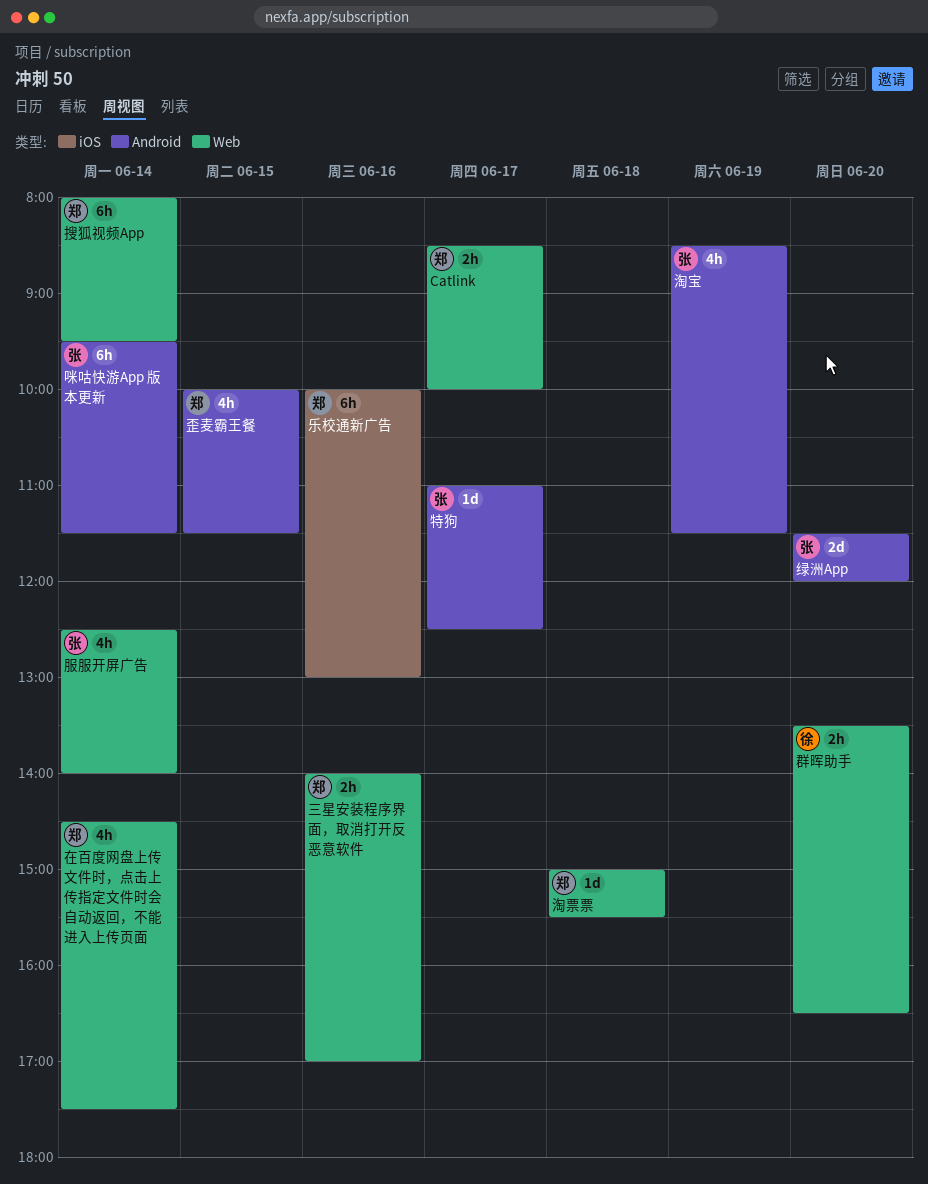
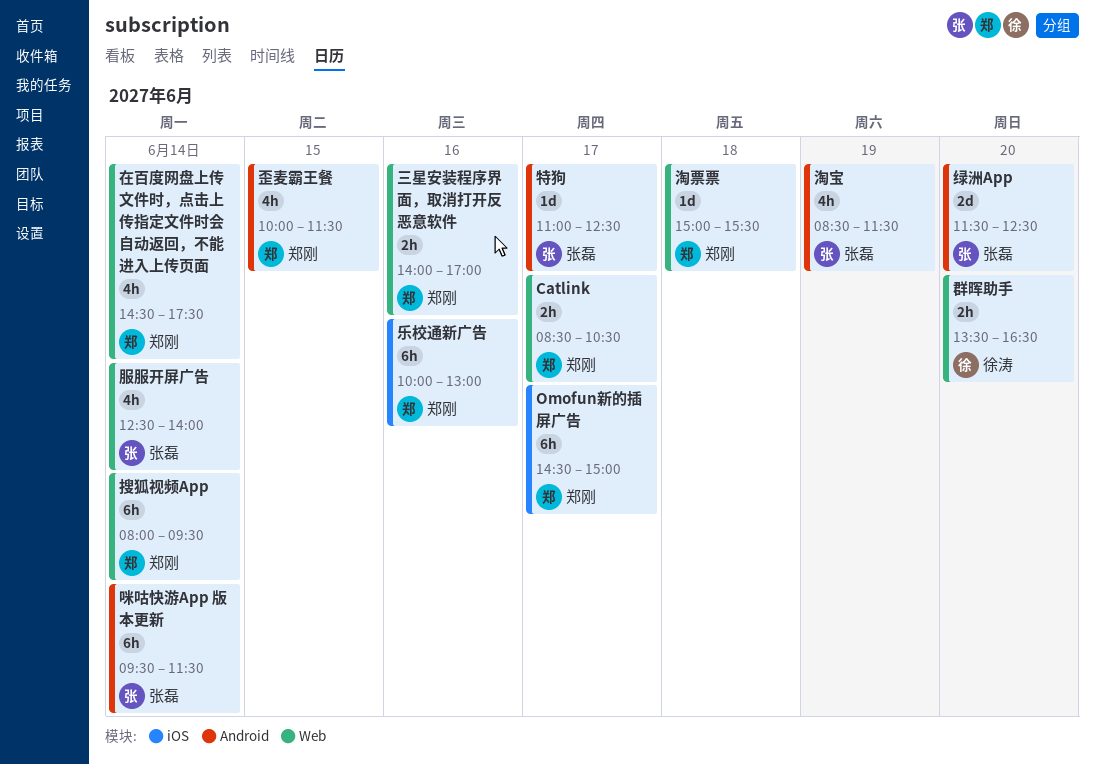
Catlink, ends: 10:00 -> 10:30
Omofun新的插屏广告: none -> present
绿洲App, ends: 12:00 -> 12:30

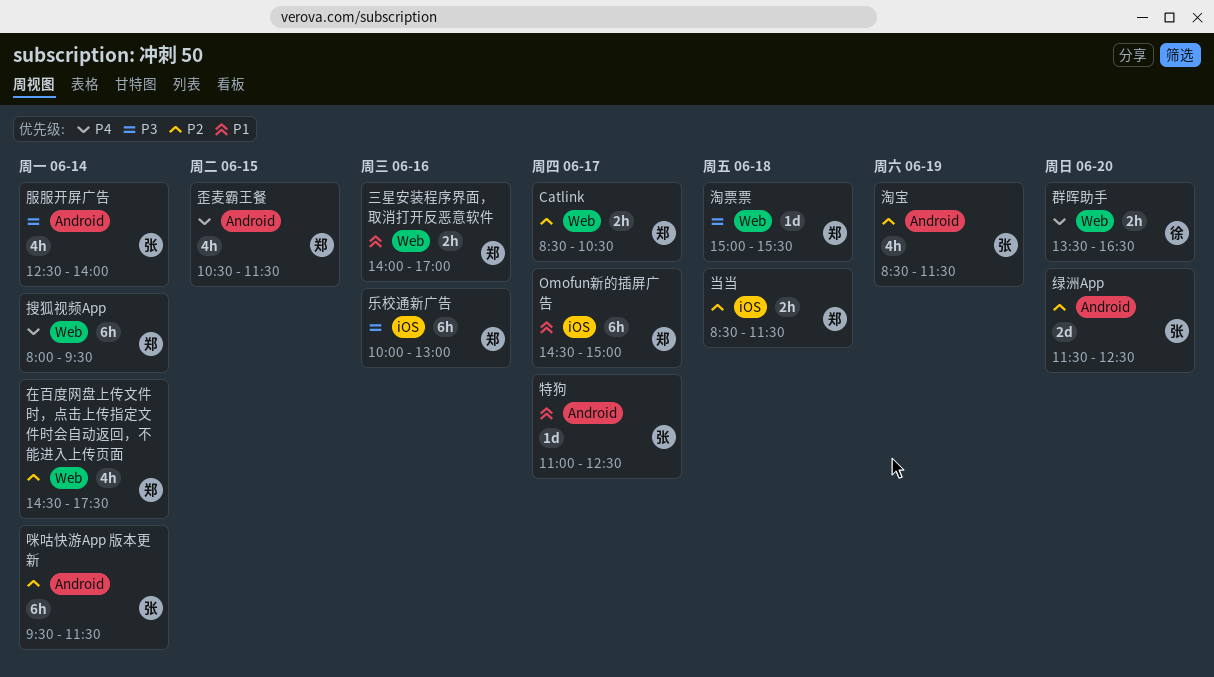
当当: none -> present
服服开屏广告, label: Web -> Android
歪麦霸王餐, begins: 10:00 -> 10:30

